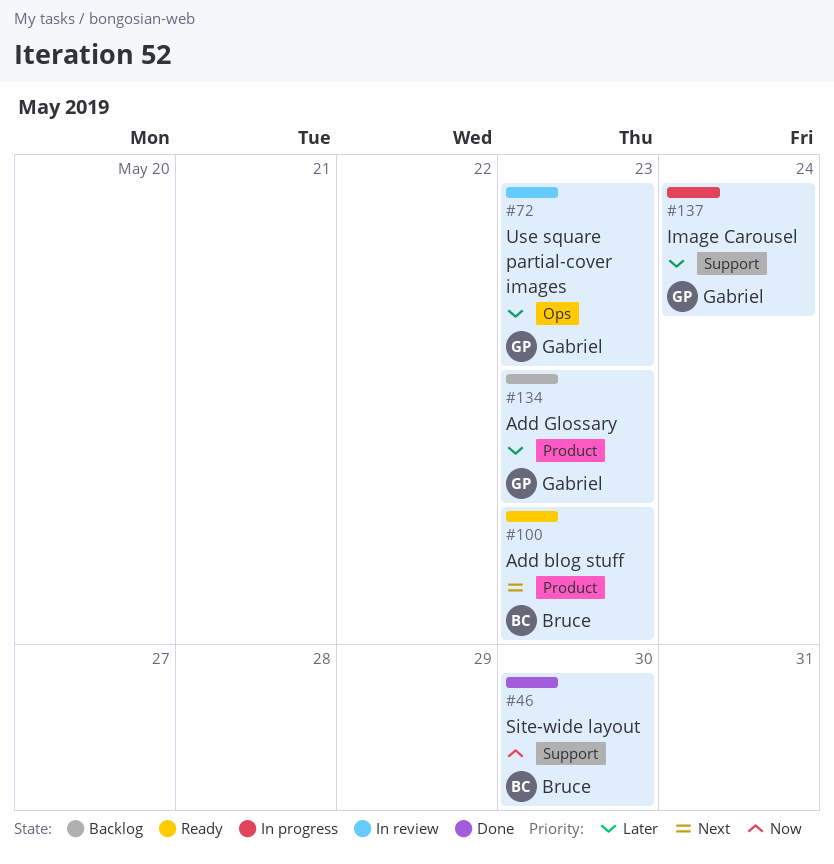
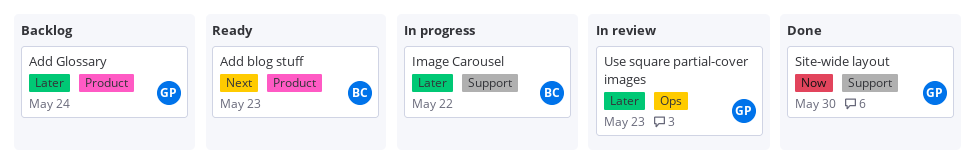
Add Glossary, due: May 23 -> May 24
Image Carousel, owner: Gabriel -> Bruce
Image Carousel, due: May 24 -> May 22
Site-wide layout, owner: Bruce -> Gabriel

